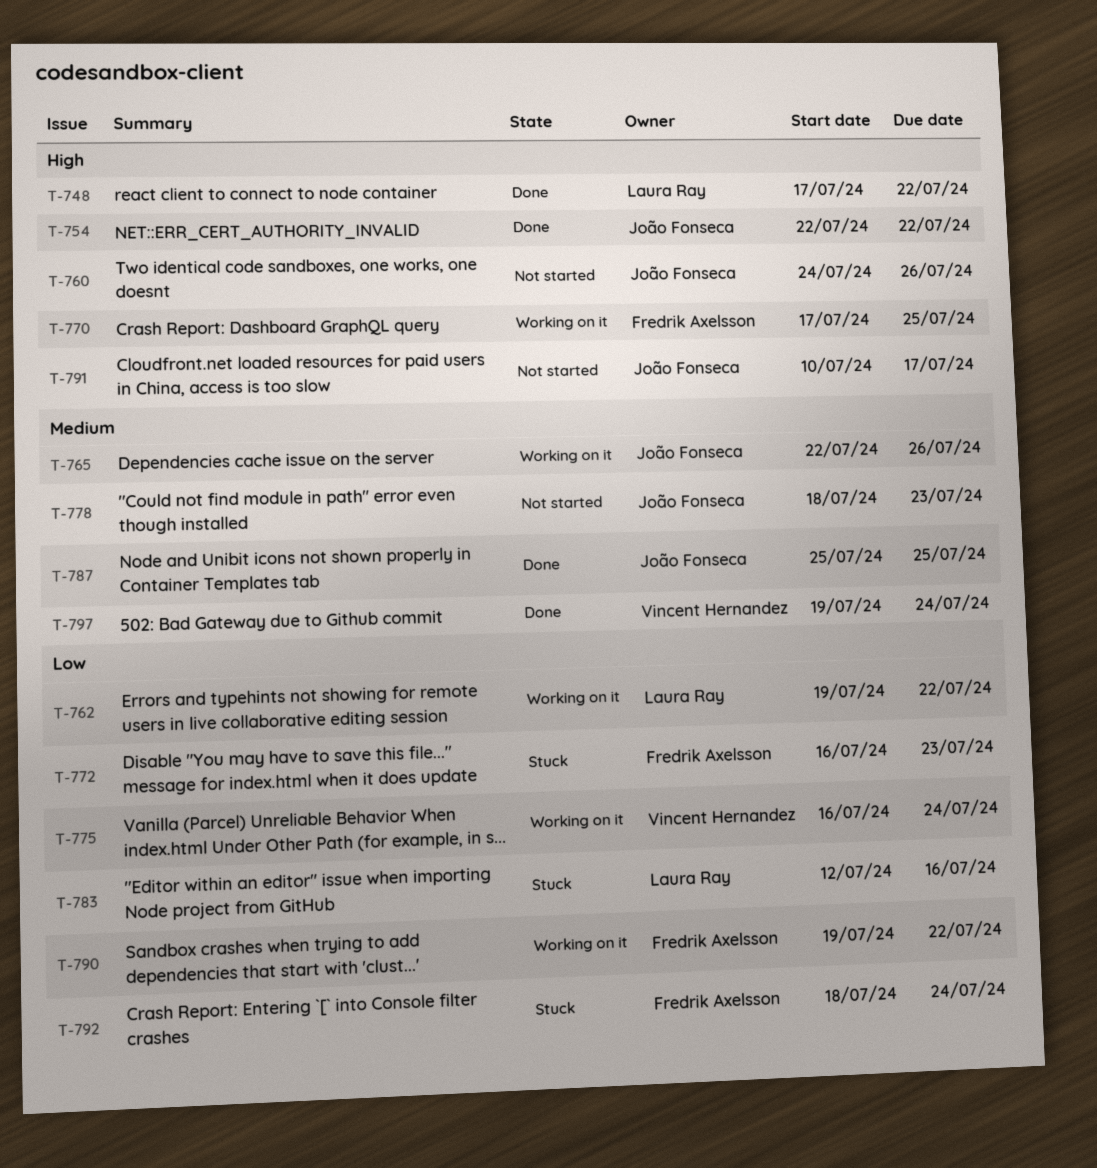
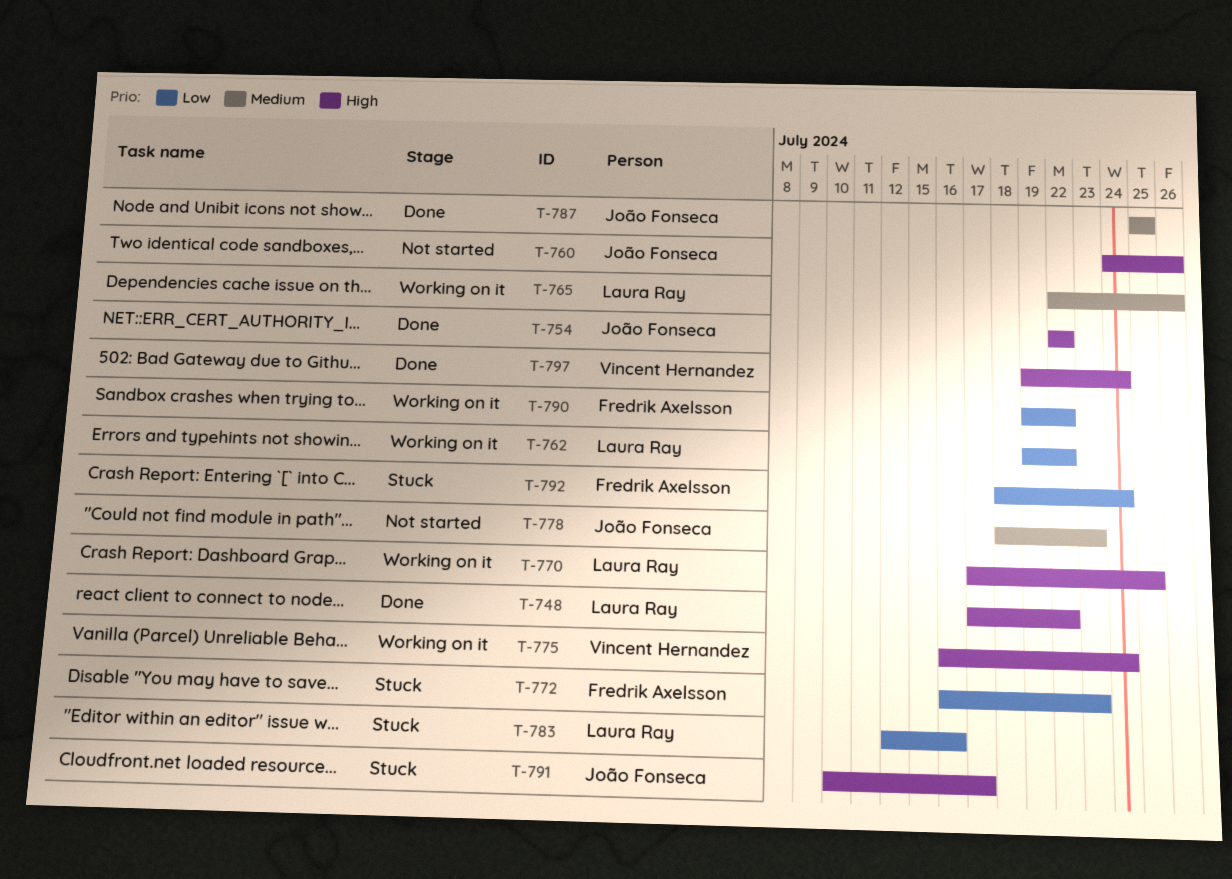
T-765, owner: João Fonseca -> Laura Ray
T-770, owner: Fredrik Axelsson -> Laura Ray
T-775, priority: Low -> High
T-791, status: Not started -> Stuck
T-797, priority: Medium -> High

